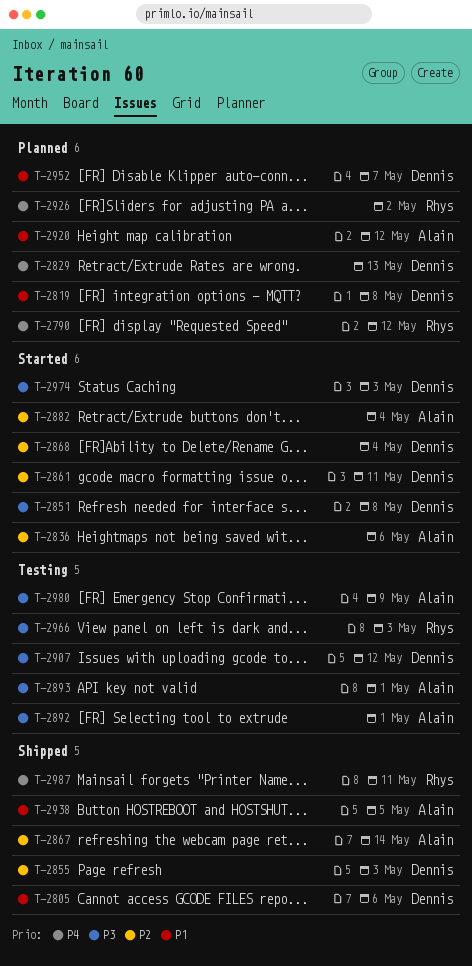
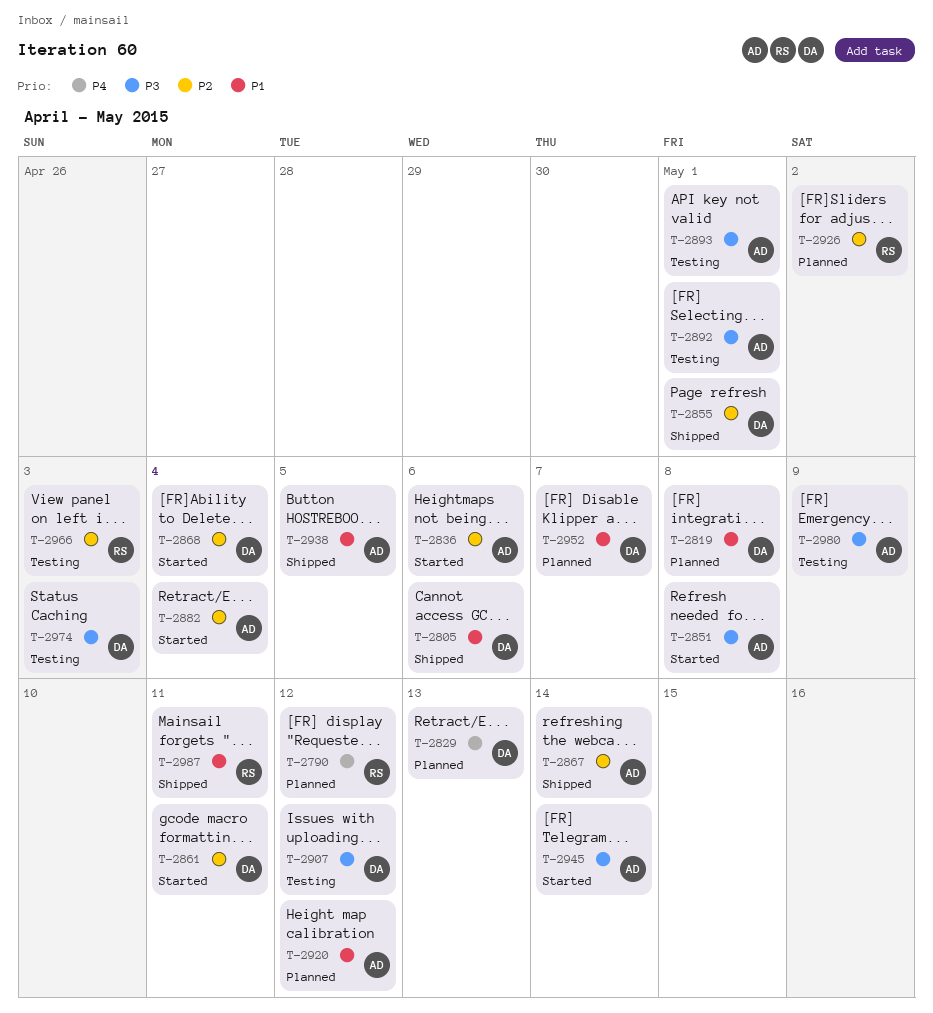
T-2851, owner: Dennis -> Alain
T-2855, due: May 3 -> May 1
T-2926, priority: P4 -> P2
T-2945: none -> present
T-2966, priority: P3 -> P2
T-2974, status: Started -> Testing
T-2987, priority: P4 -> P1

